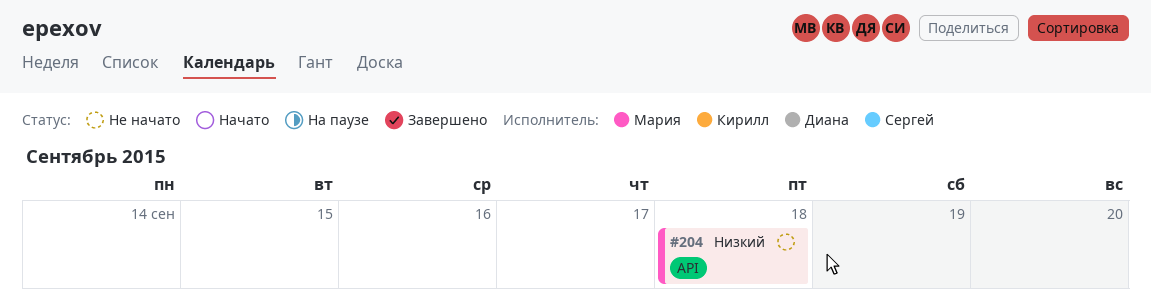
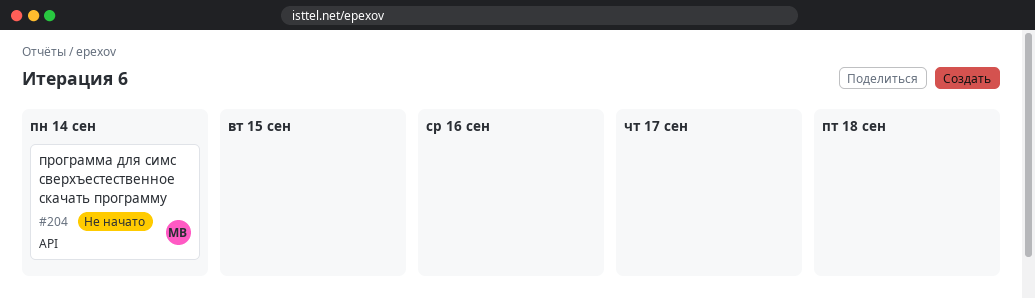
#204, due: Sep 18 -> Sep 14

